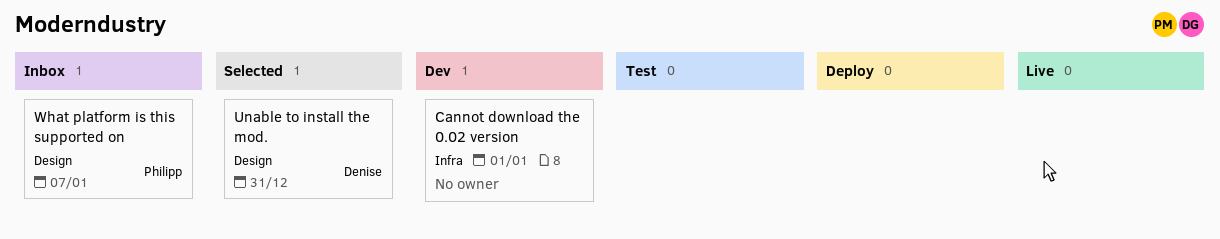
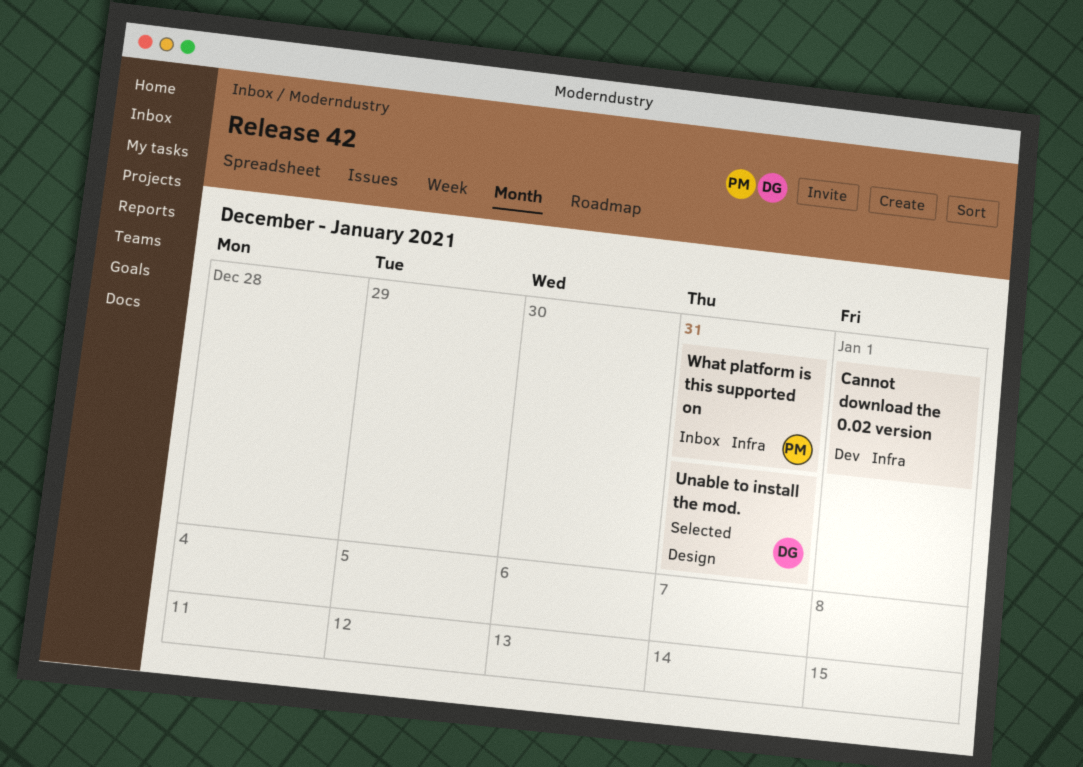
What platform is this supported on, label: Design -> Infra
What platform is this supported on, due: Jan 7 -> Dec 31

